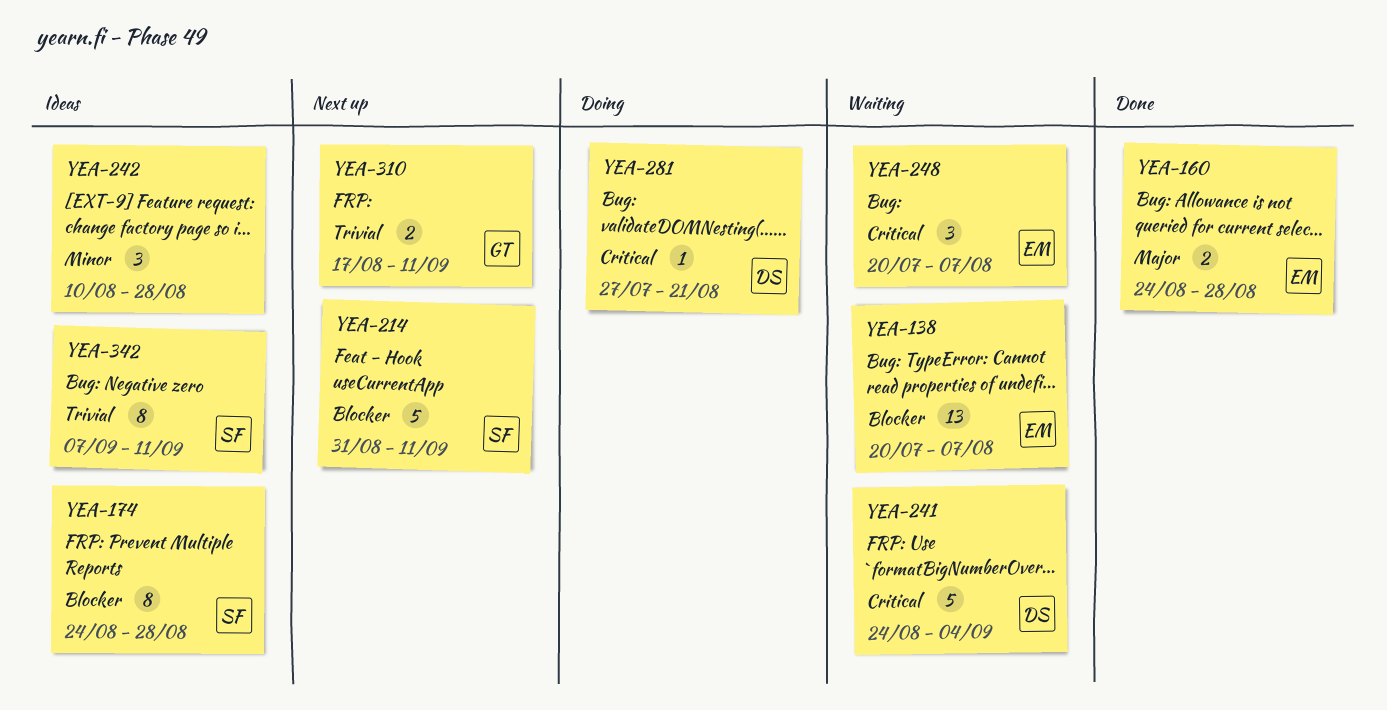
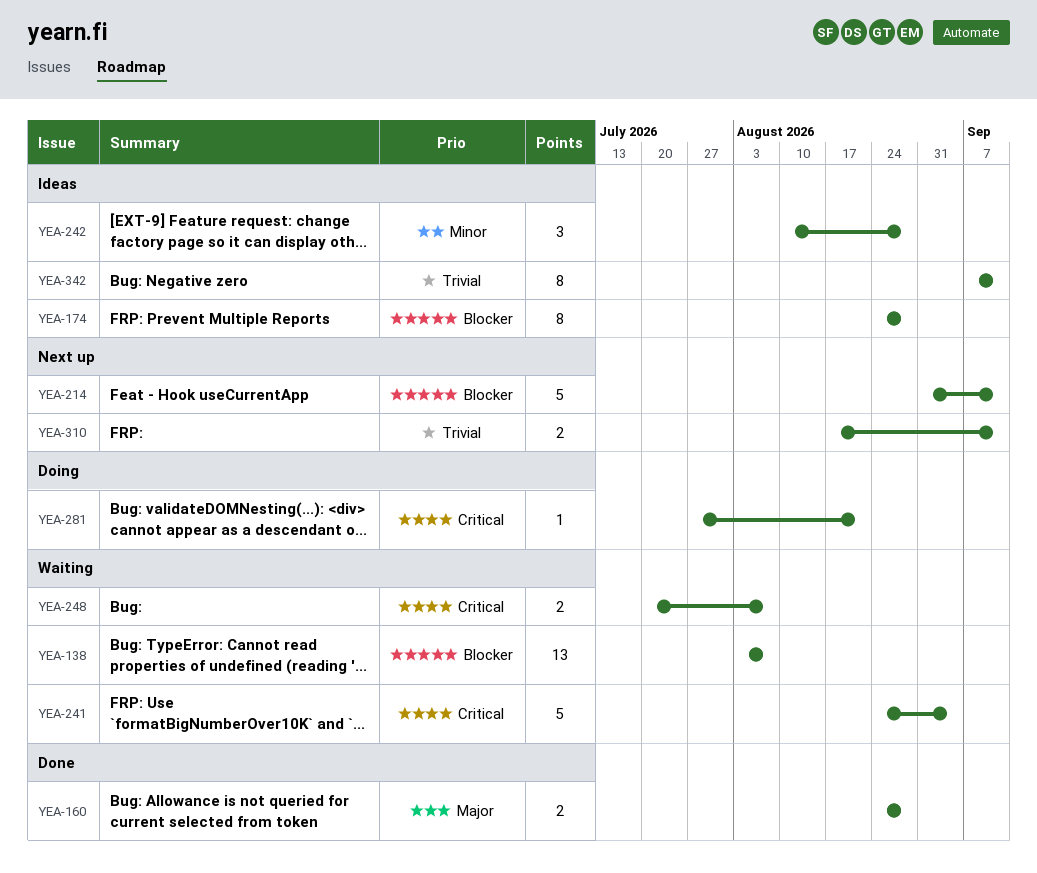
YEA-138, start: Jul 20 -> Aug 3
YEA-248, estimate: 3 -> 2

